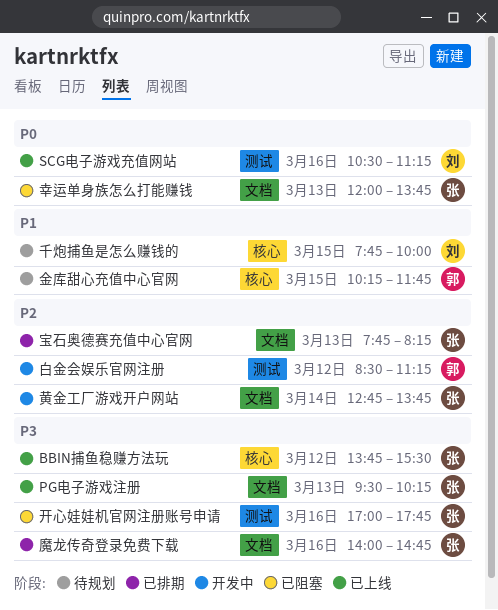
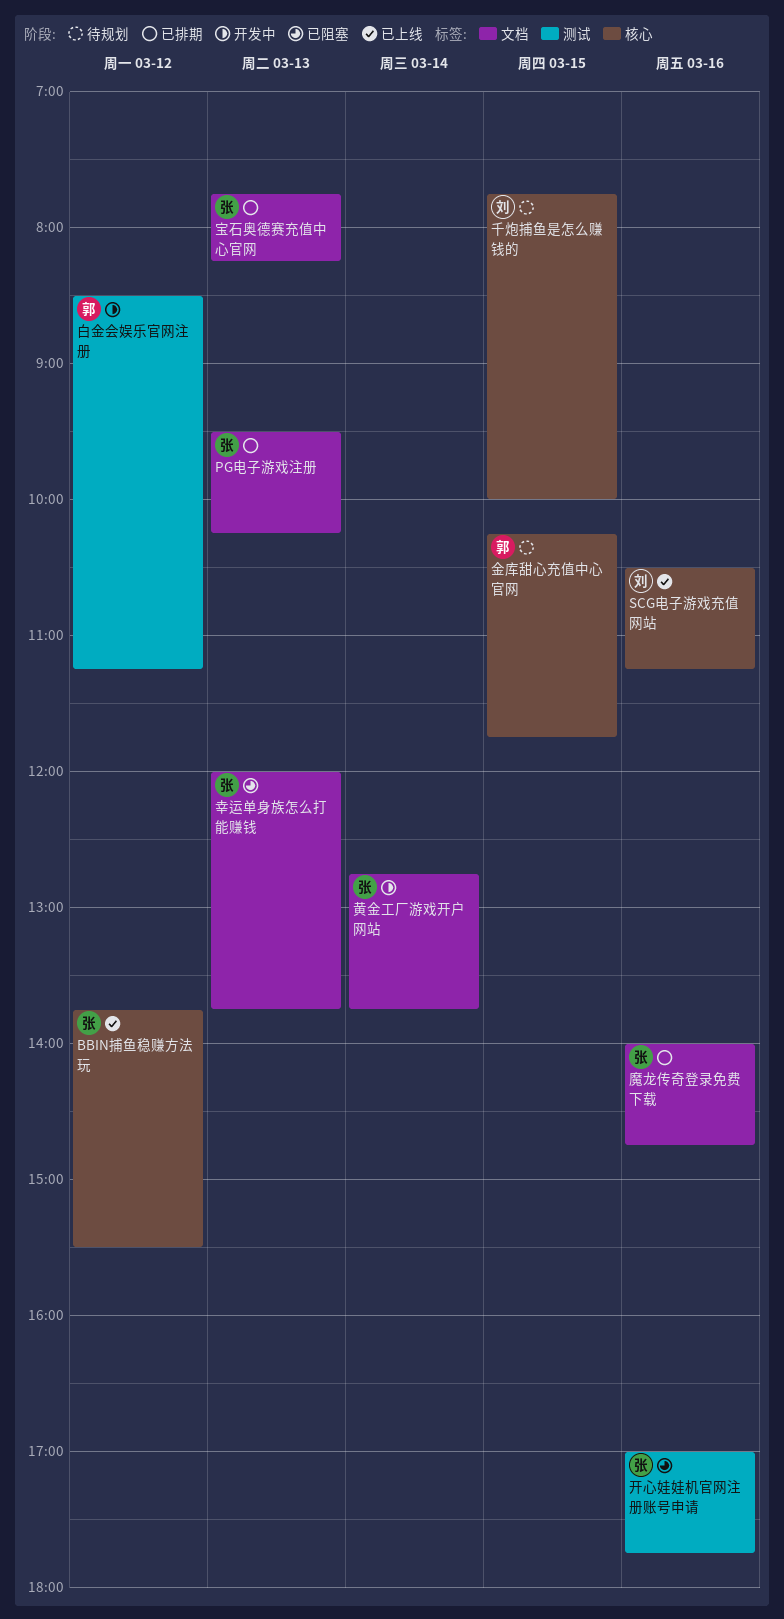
PG电子游戏注册, status: 已上线 -> 已排期
SCG电子游戏充值网站, label: 测试 -> 核心

